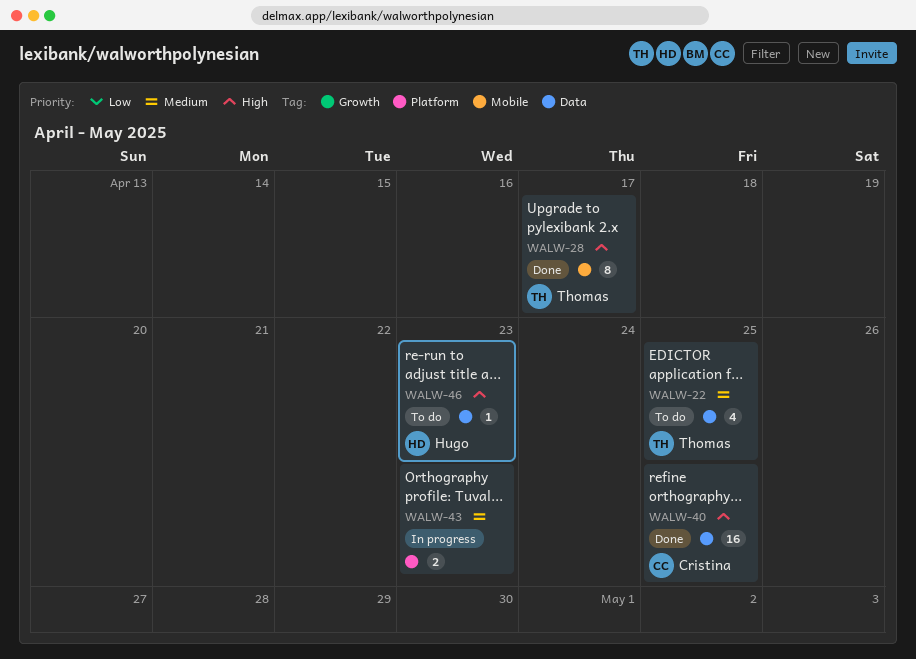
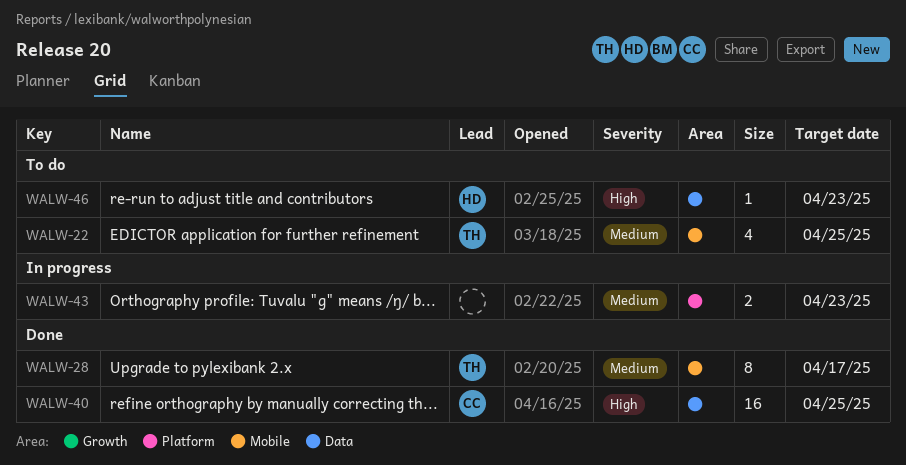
WALW-22, label: Data -> Mobile
WALW-28, priority: High -> Medium

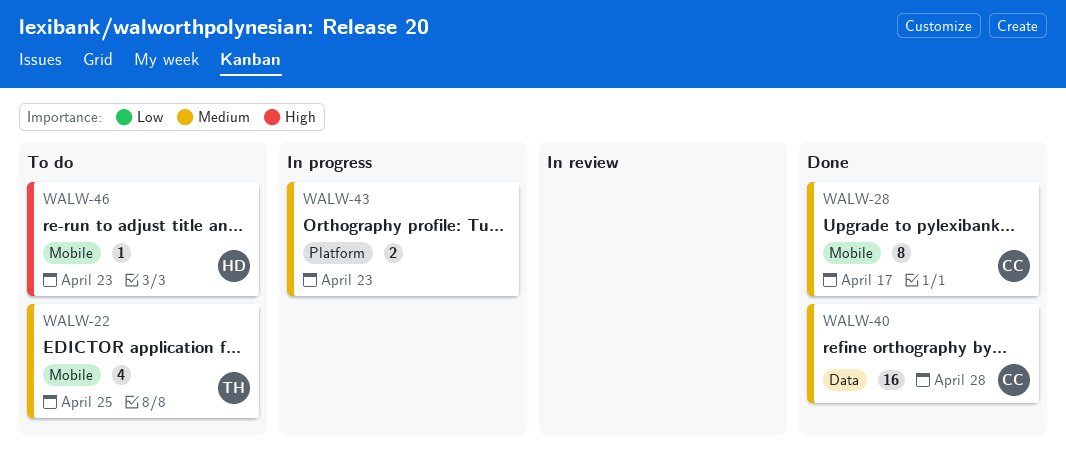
WALW-28, owner: TH -> CC
WALW-40, priority: High -> Medium
WALW-40, due: Apr 25 -> Apr 28
WALW-46, label: Data -> Mobile

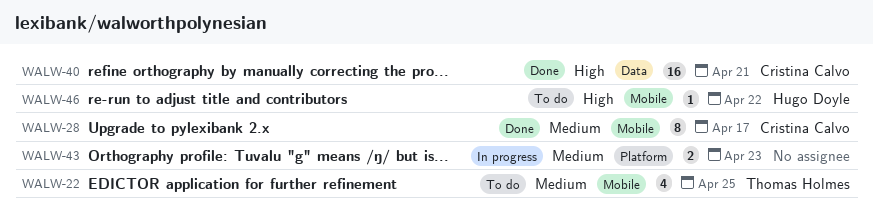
WALW-40, priority: Medium -> High
WALW-40, due: Apr 28 -> Apr 21
WALW-46, due: Apr 23 -> Apr 22

